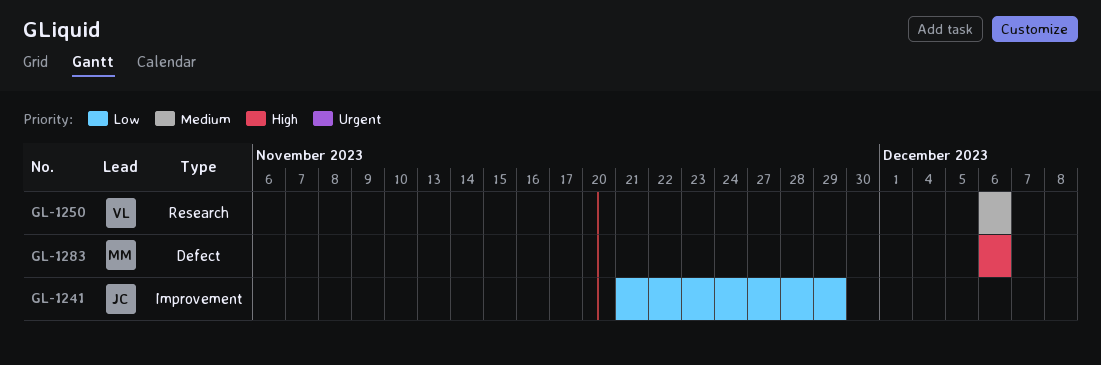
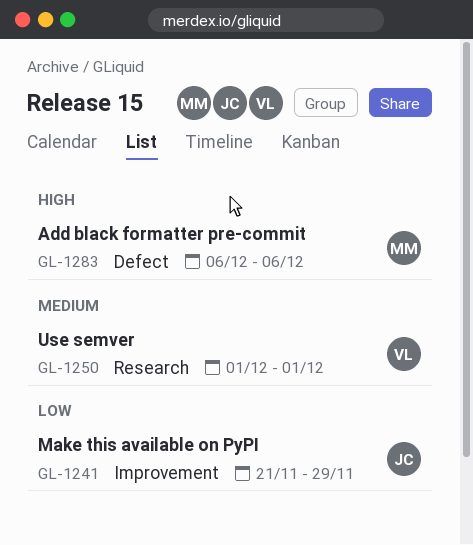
GL-1250, start: Dec 6 -> Dec 1
GL-1250, due: Dec 6 -> Dec 1

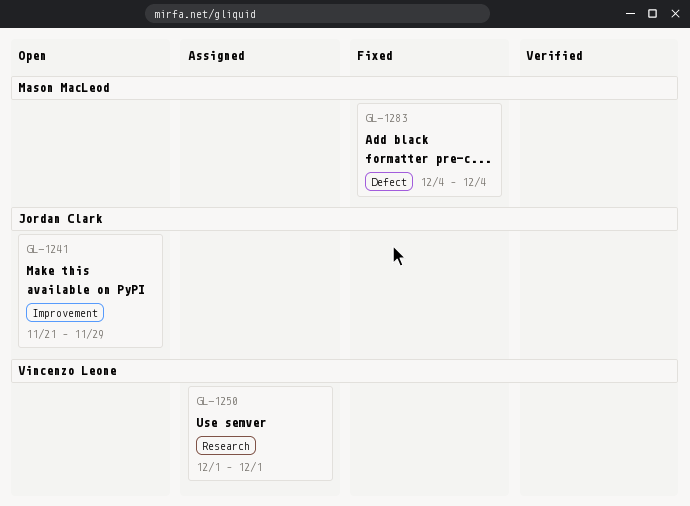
GL-1283, start: Dec 6 -> Dec 4
GL-1283, due: Dec 6 -> Dec 4

